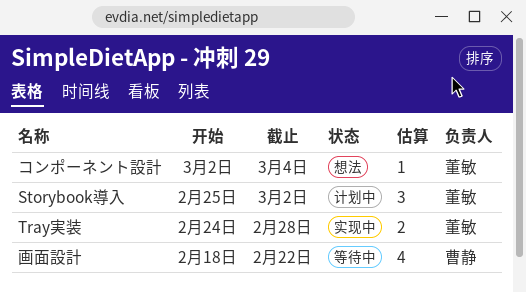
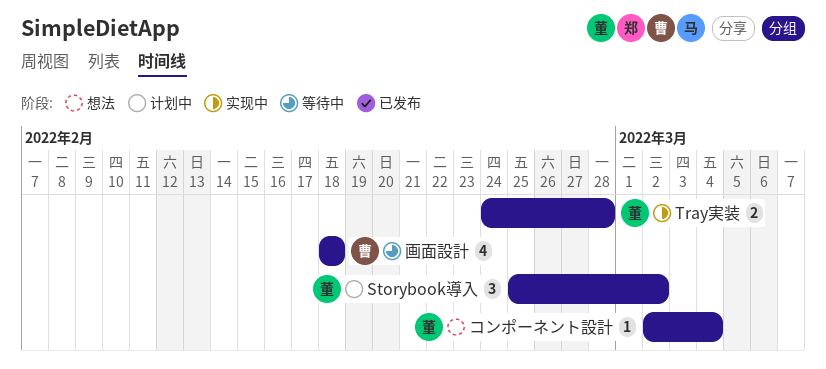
画面設計, due: Feb 22 -> Feb 18

